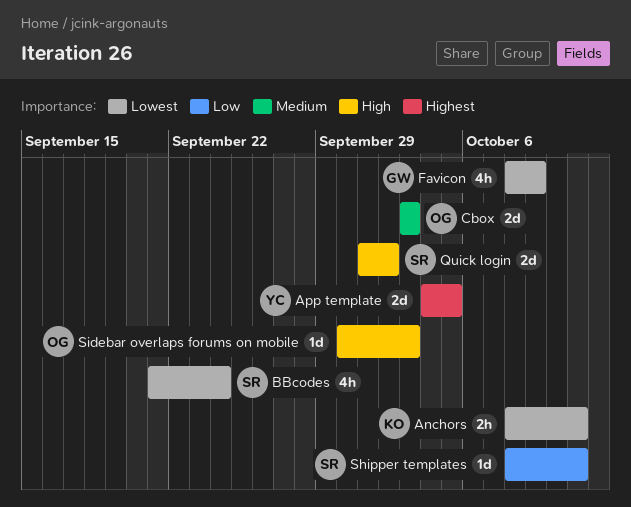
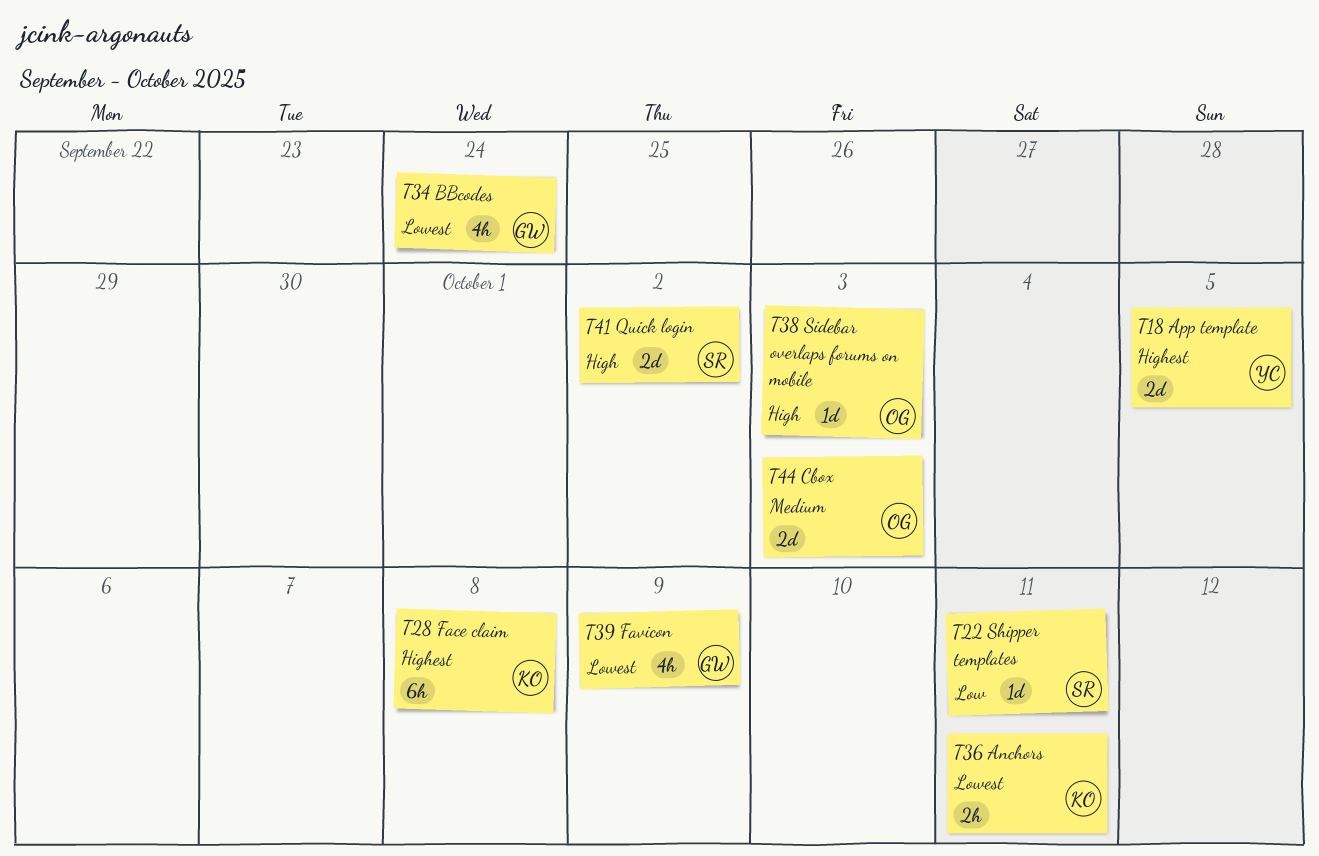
BBcodes, owner: SR -> GW
Face claim: none -> present

